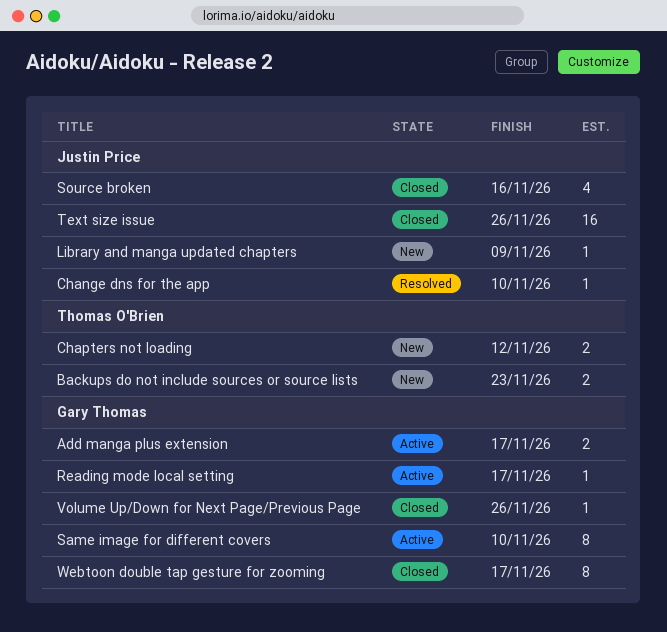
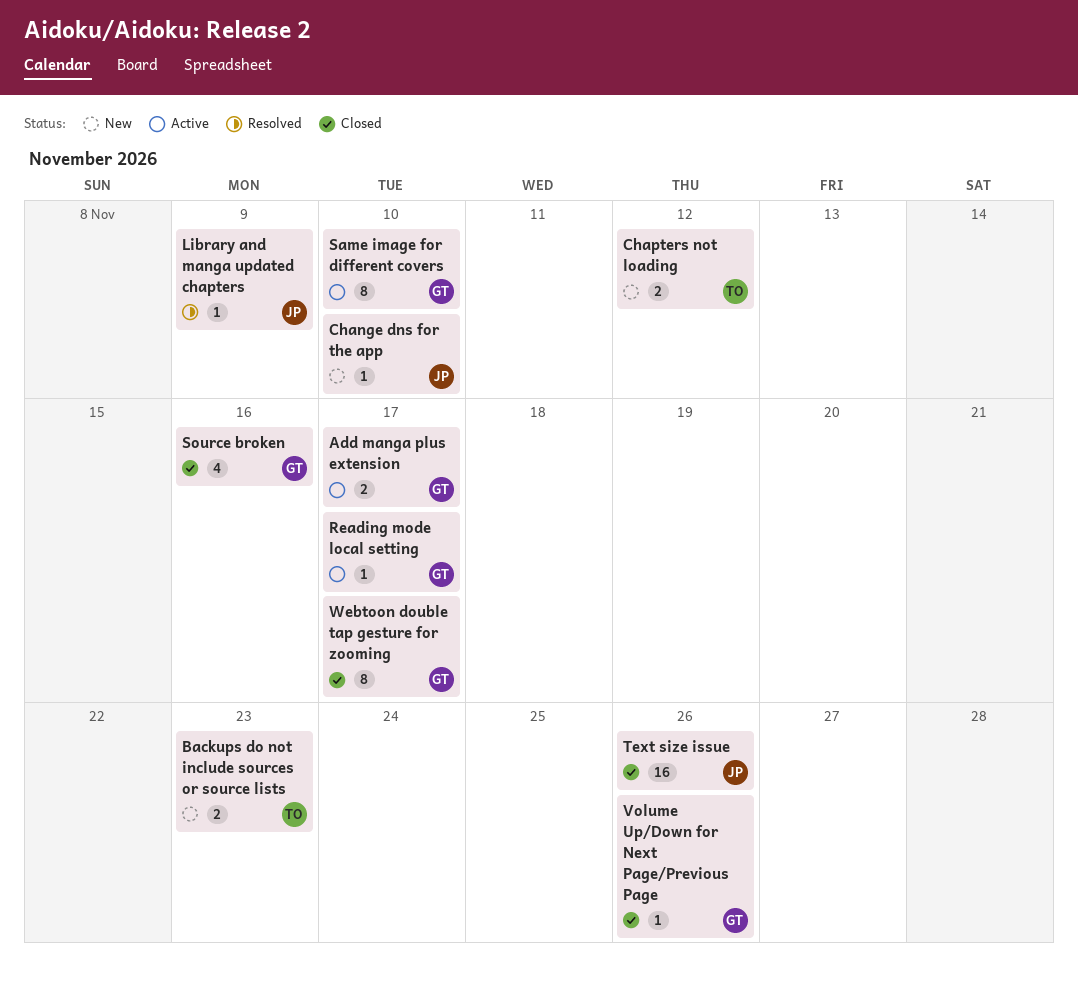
Change dns for the app, status: Resolved -> New
Library and manga updated chapters, status: New -> Resolved
Source broken, owner: Justin Price -> Gary Thomas

